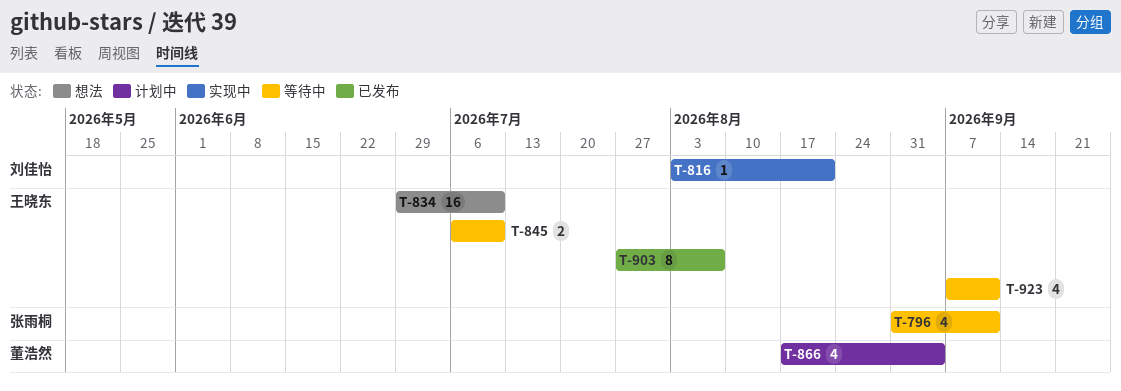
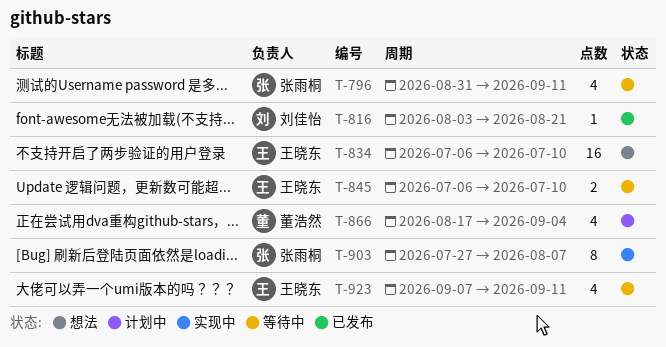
T-816, status: 实现中 -> 已发布
T-834, start: Jun 29 -> Jul 6
T-903, status: 已发布 -> 实现中
T-903, owner: 王晓东 -> 张雨桐

